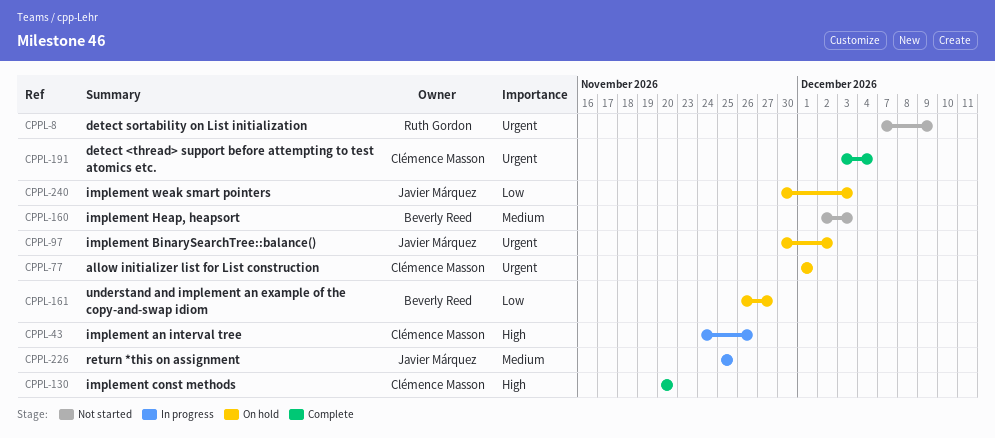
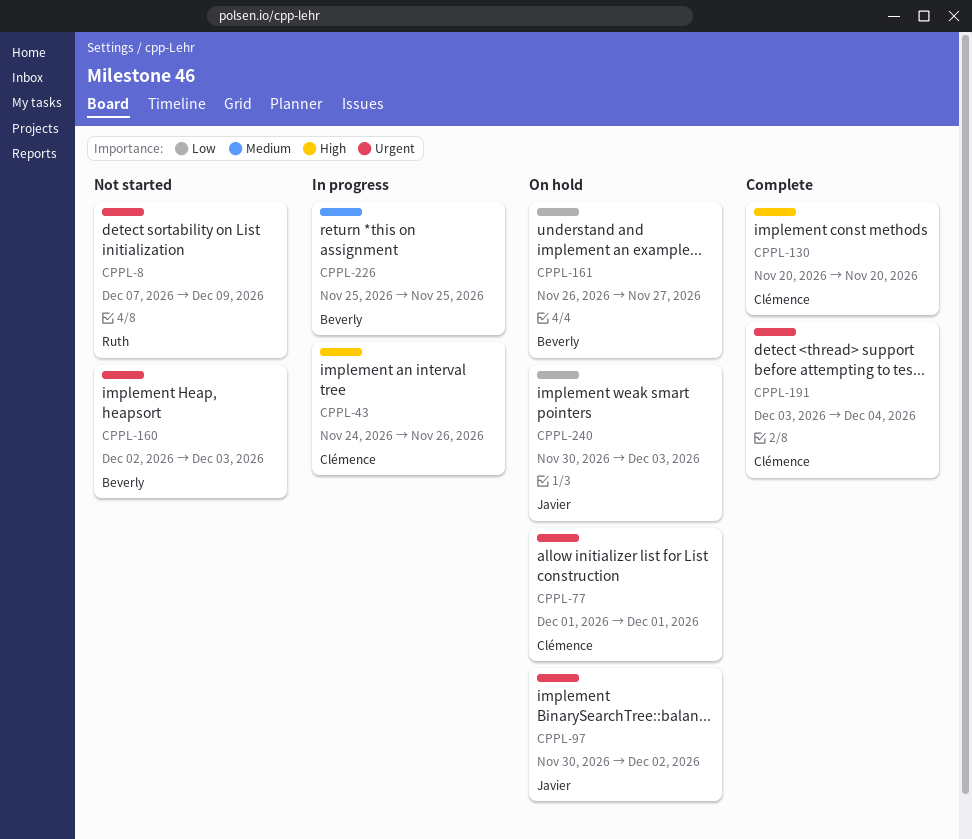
CPPL-160, priority: Medium -> Urgent
CPPL-226, owner: Javier Márquez -> Beverly Reed

